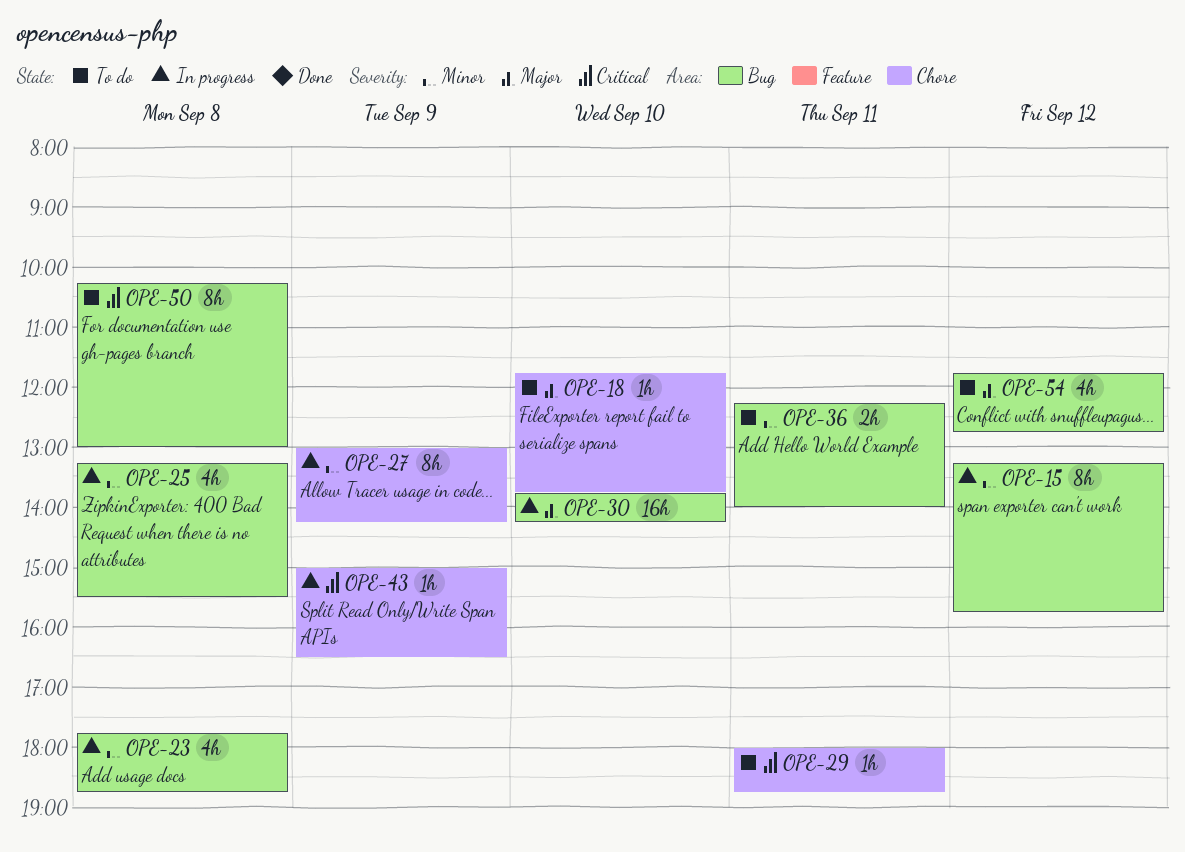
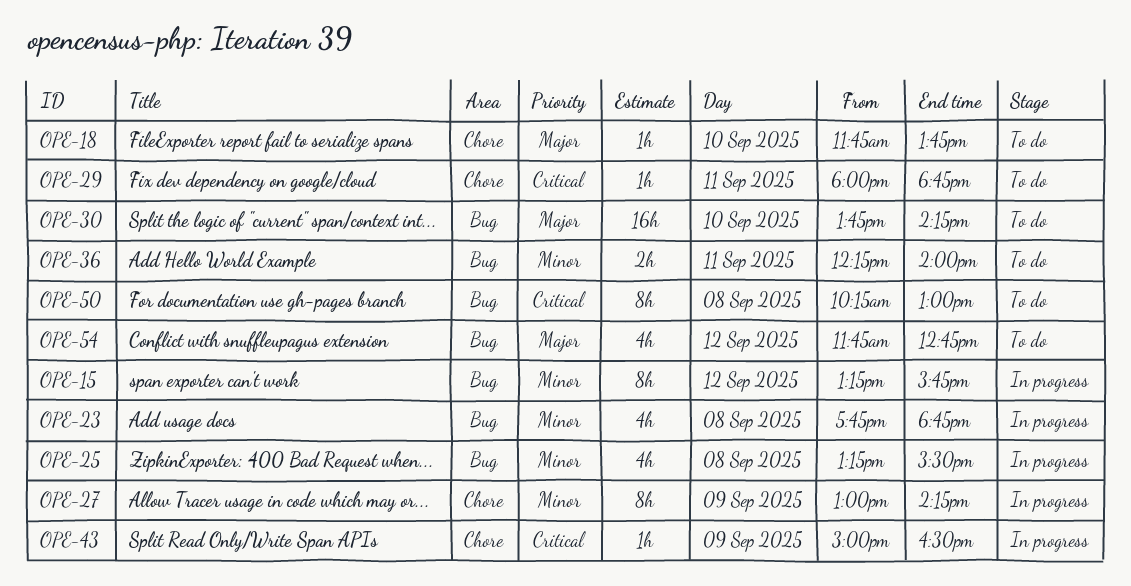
OPE-30, status: In progress -> To do

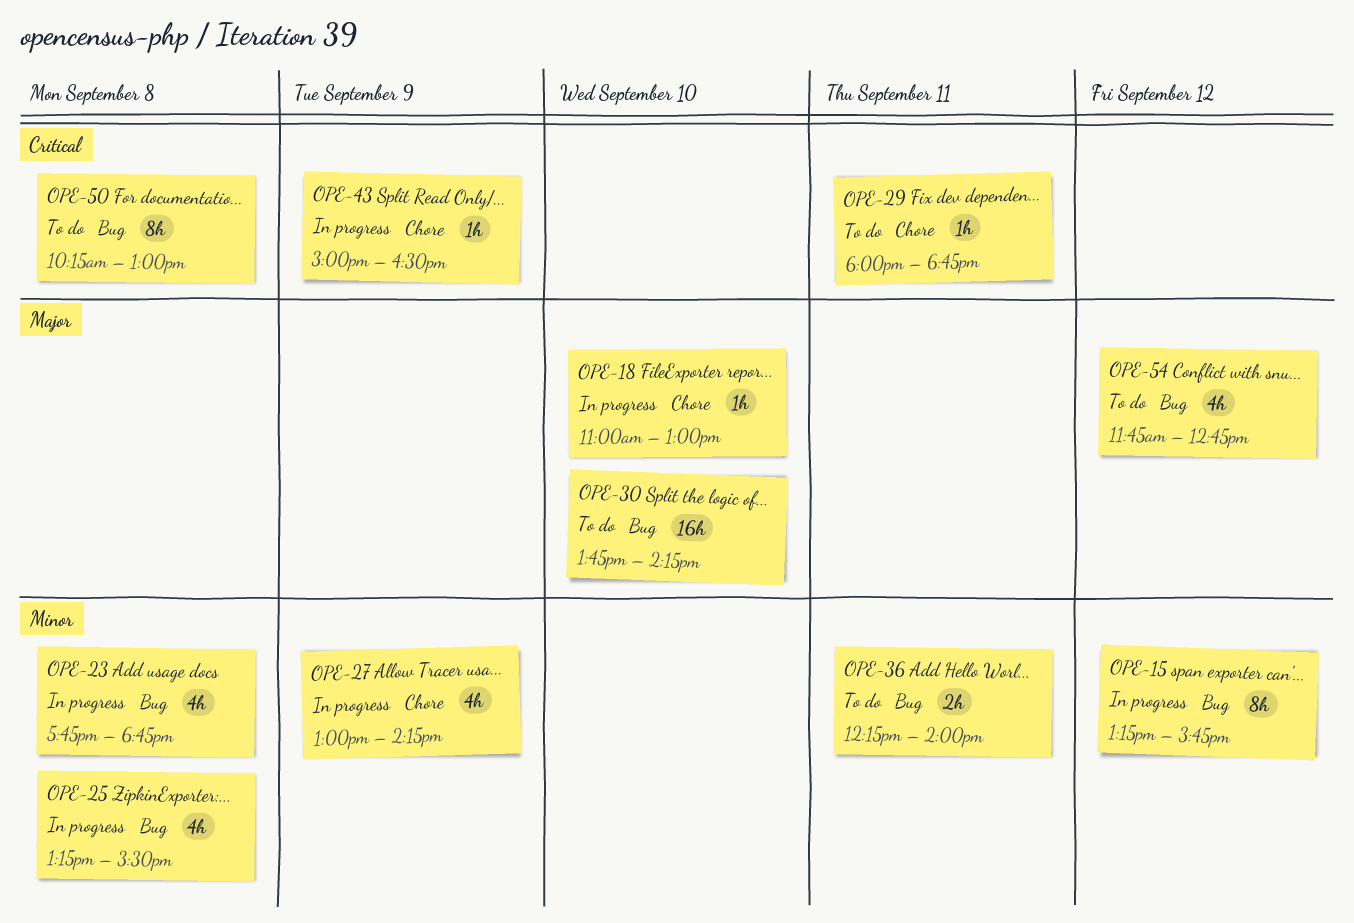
OPE-18, status: To do -> In progress
OPE-18, begins: 11:45 -> 11:00
OPE-18, ends: 13:45 -> 13:00
OPE-27, estimate: 8h -> 4h

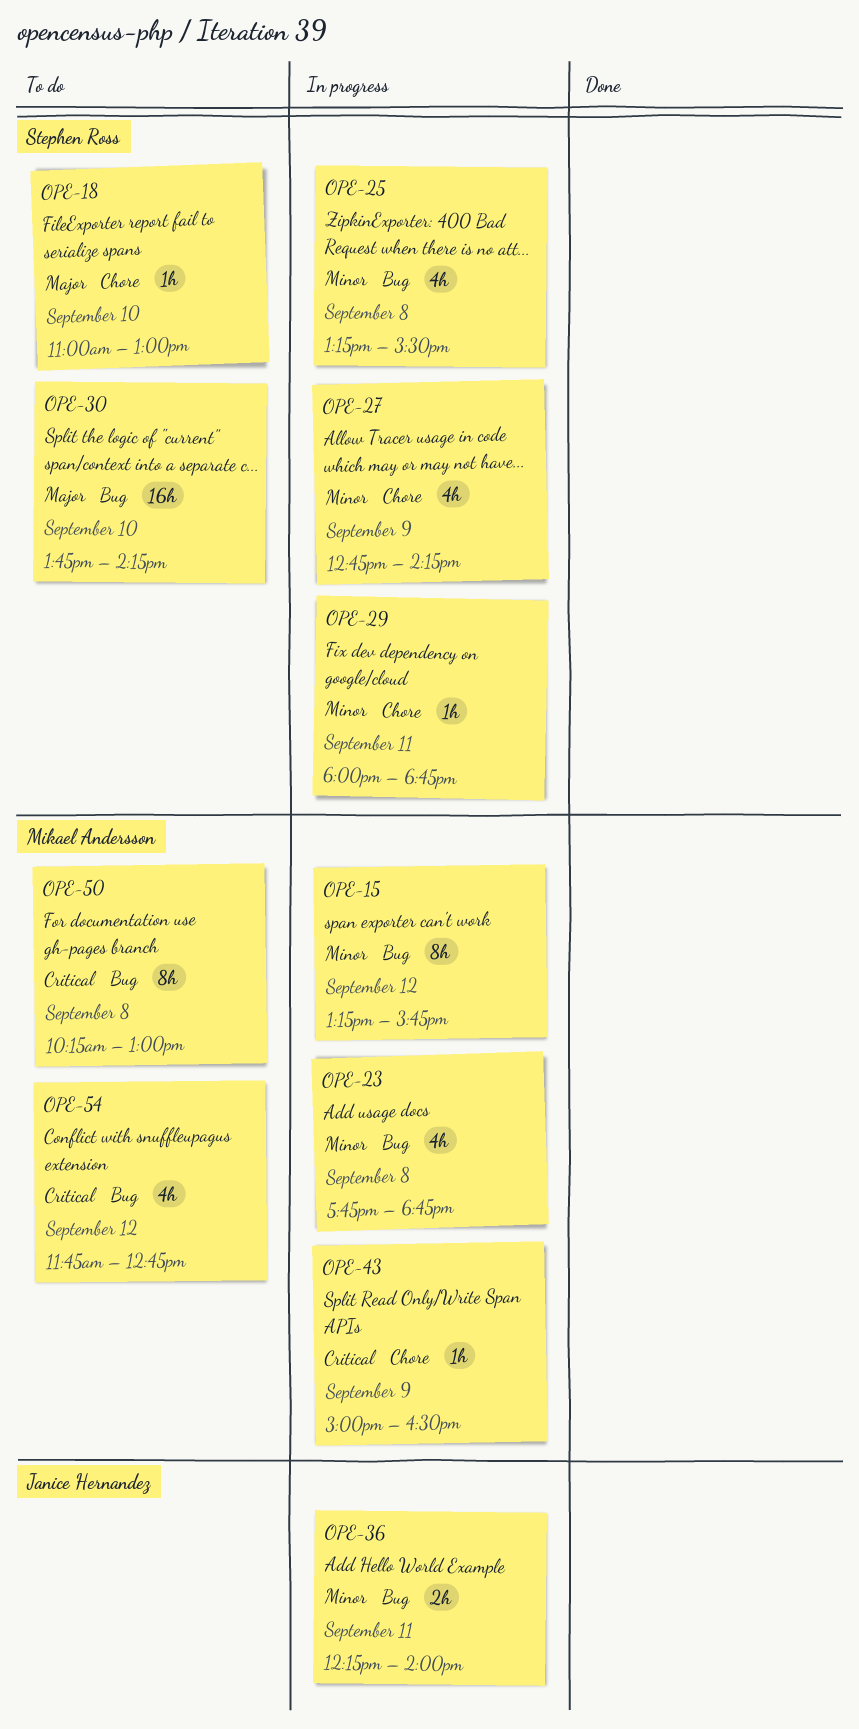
OPE-18, status: In progress -> To do
OPE-27, begins: 13:00 -> 12:45
OPE-29, status: To do -> In progress
OPE-29, priority: Critical -> Minor
OPE-36, status: To do -> In progress
OPE-54, priority: Major -> Critical

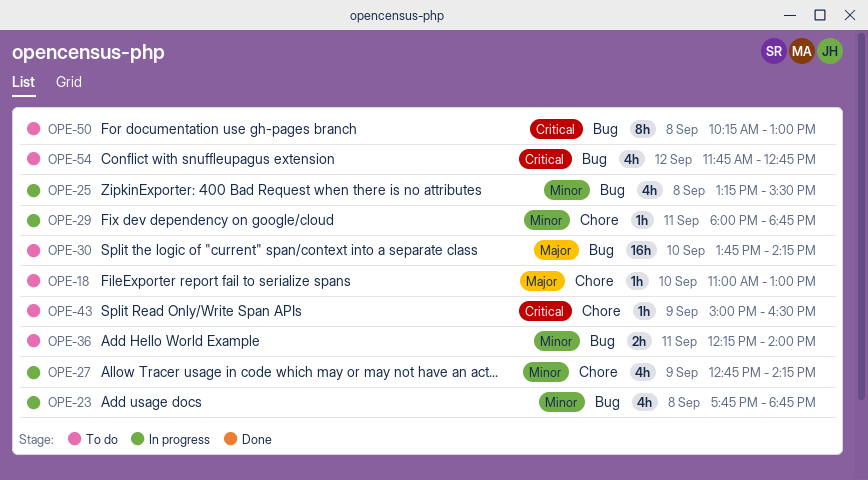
OPE-15: present -> none
OPE-36, status: In progress -> To do
OPE-43, status: In progress -> To do

